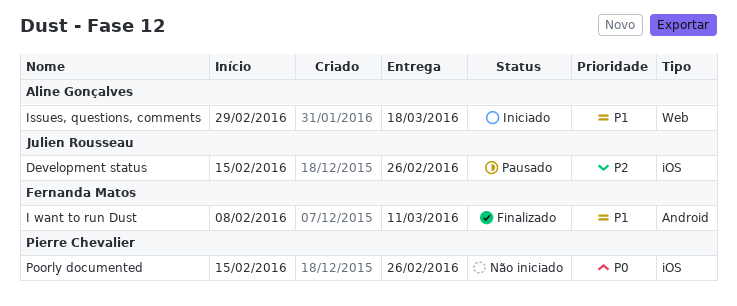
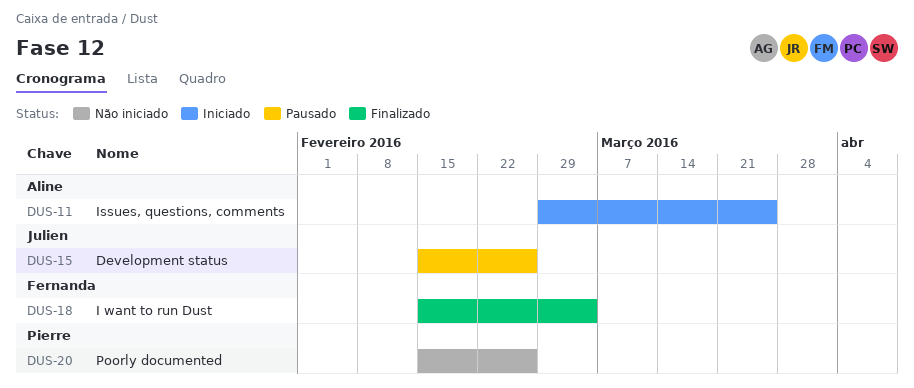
I want to run Dust, start: Feb 8 -> Feb 15
I want to run Dust, due: Mar 11 -> Mar 4
Issues, questions, comments, due: Mar 18 -> Mar 25

